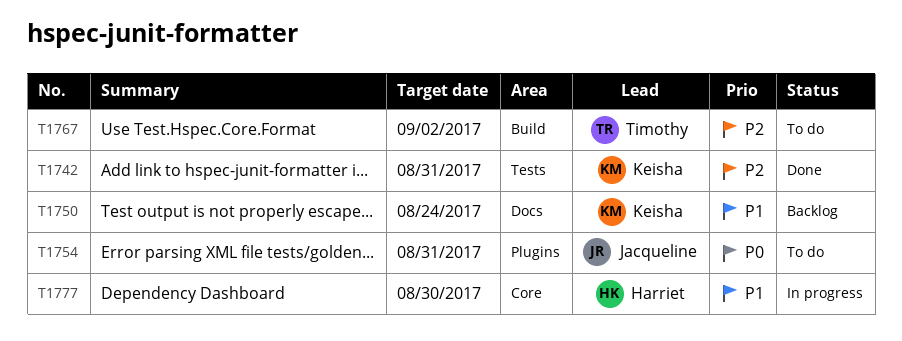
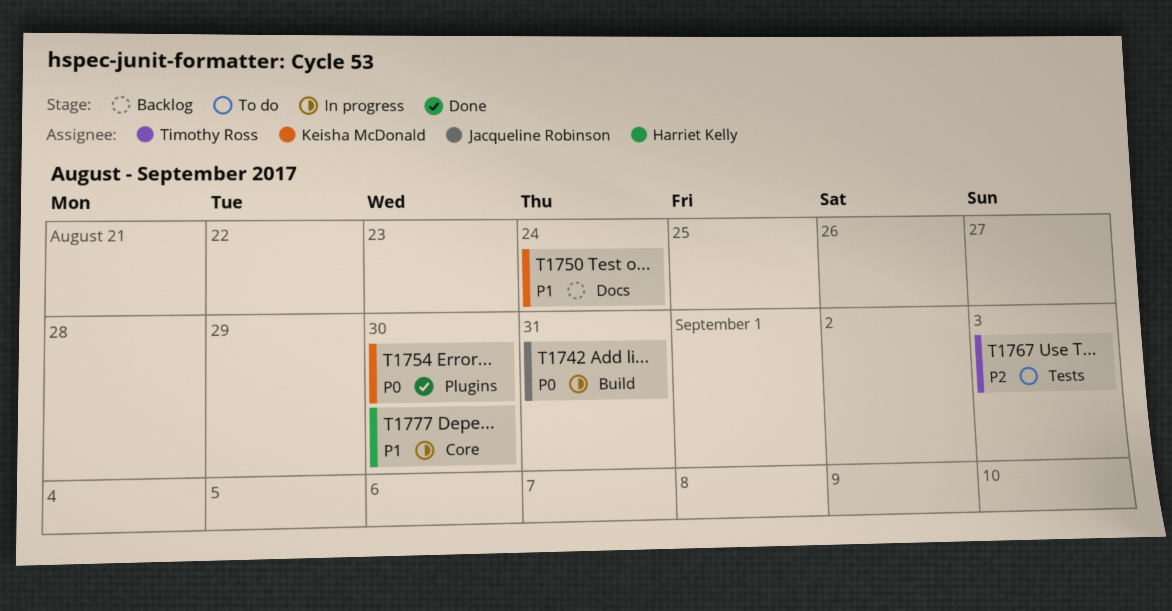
T1742, status: Done -> In progress
T1742, owner: Keisha McDonald -> Jacqueline Robinson
T1742, priority: P2 -> P0
T1742, label: Tests -> Build
T1754, status: To do -> Done
T1754, owner: Jacqueline Robinson -> Keisha McDonald
T1754, due: Aug 31 -> Aug 30
T1767, label: Build -> Tests
T1767, due: Sep 2 -> Sep 3

